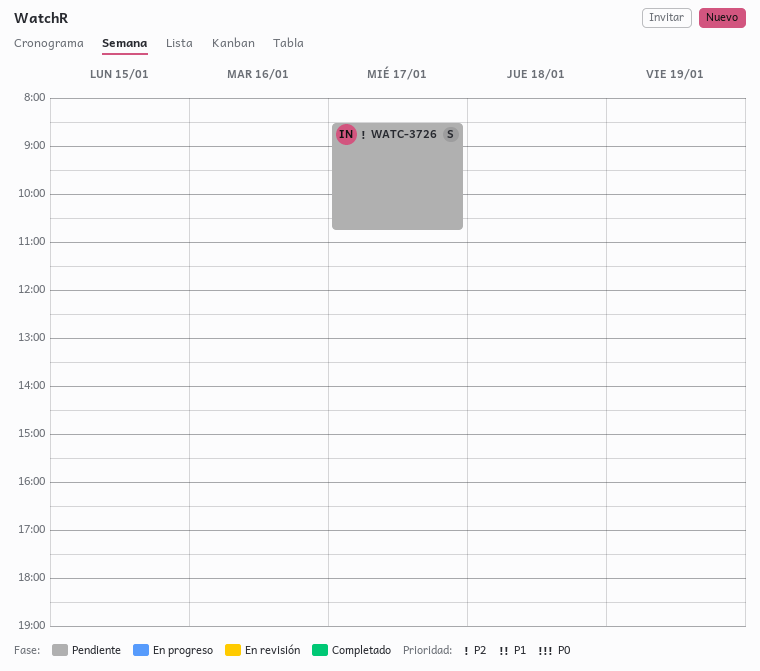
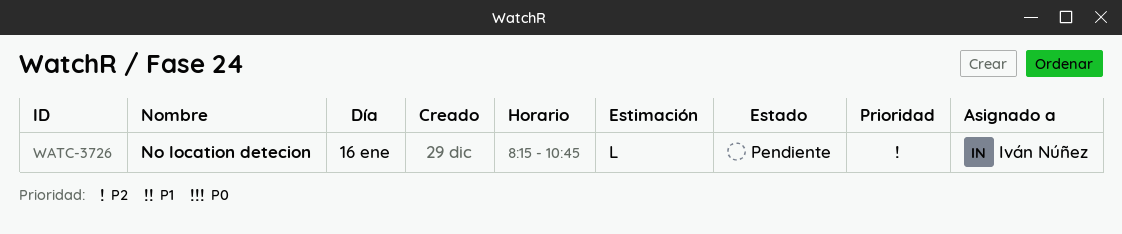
WATC-3726, estimate: S -> L
WATC-3726, day: Jan 17 -> Jan 16
WATC-3726, begins: 08:30 -> 08:15

